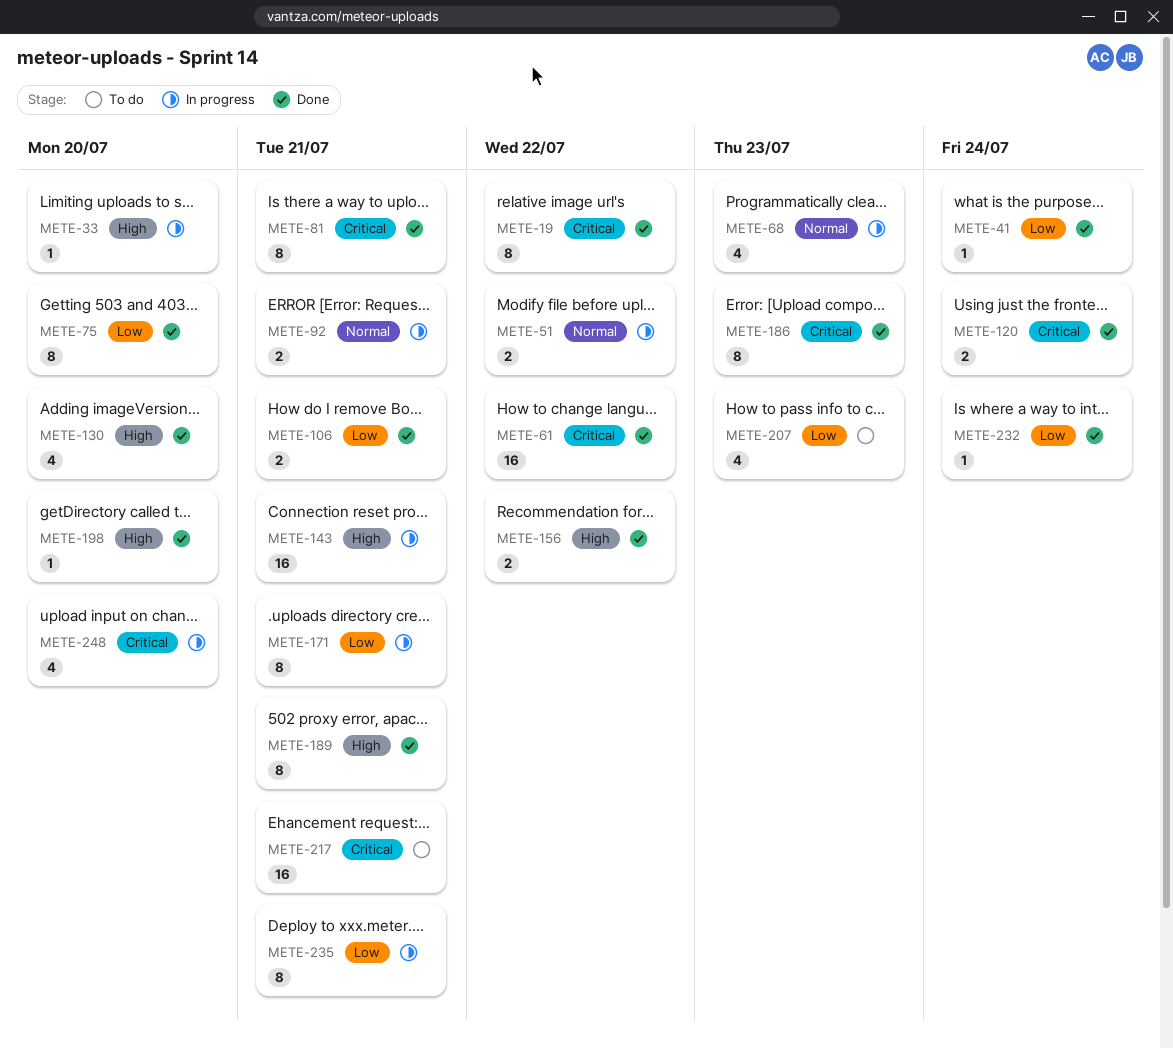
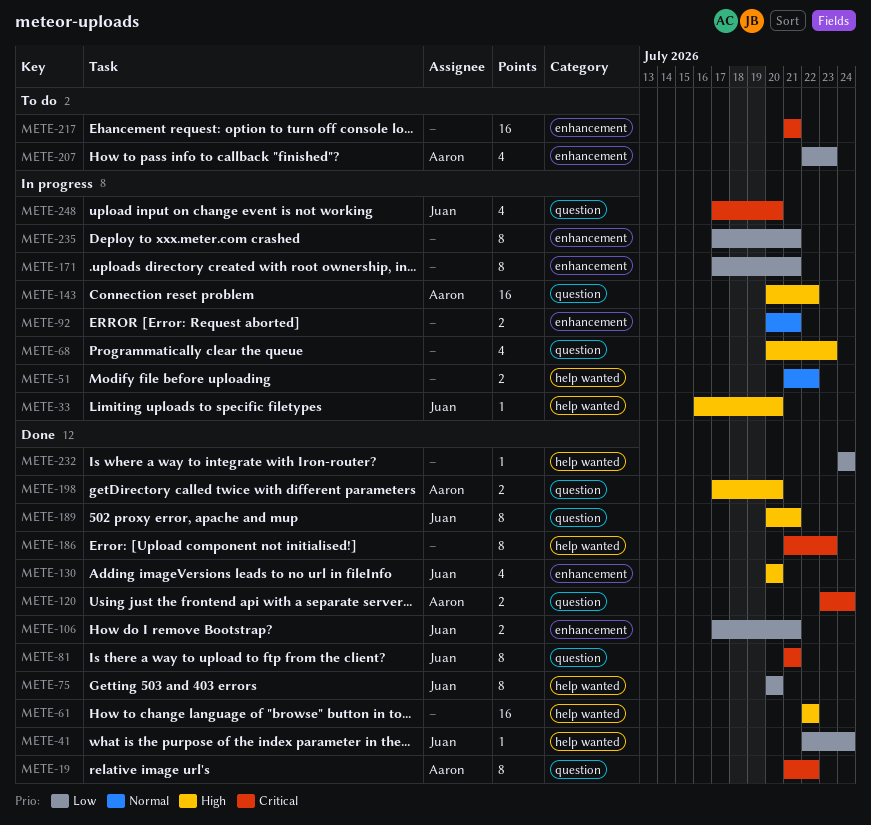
METE-61, priority: Critical -> High
METE-68, priority: Normal -> High
METE-143, due: Jul 21 -> Jul 22
METE-156: present -> none
METE-198, estimate: 1 -> 2

